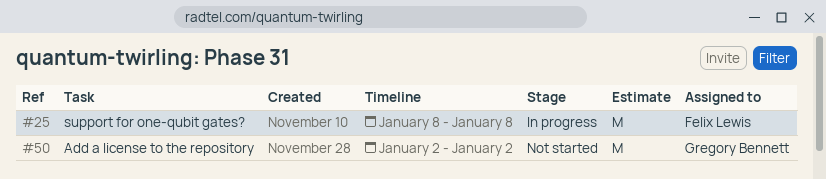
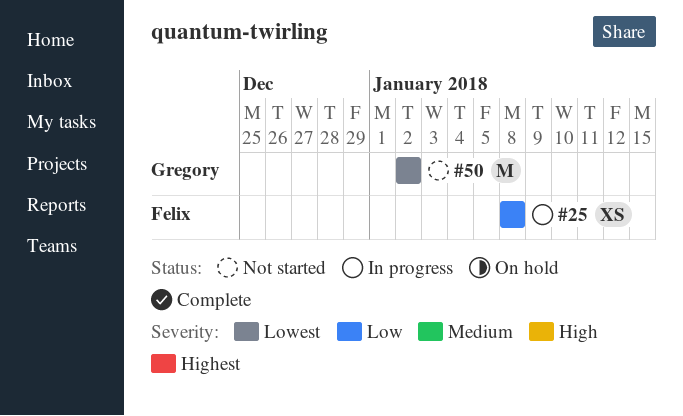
#25, estimate: M -> XS

